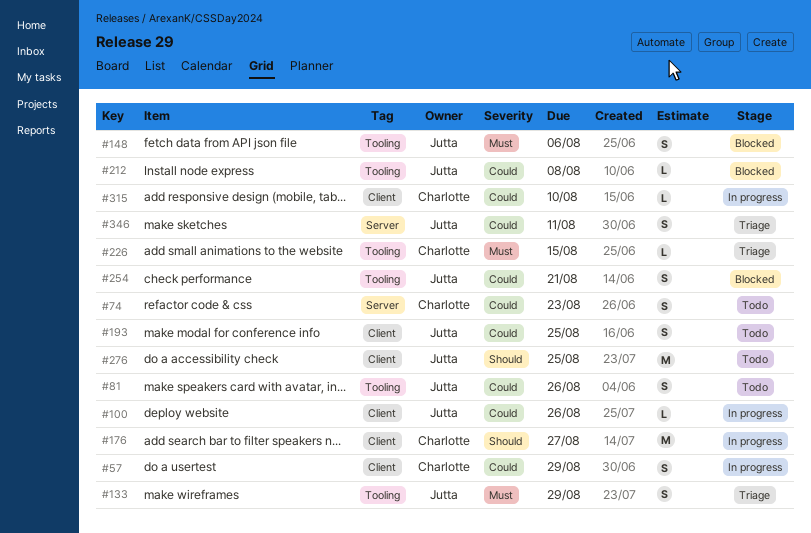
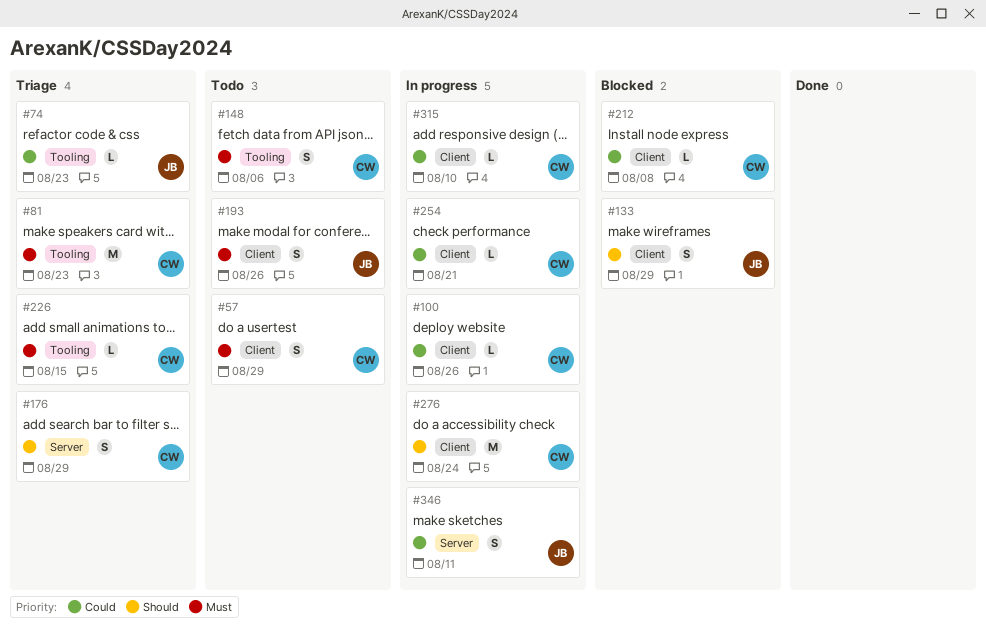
#57, status: In progress -> Todo
#57, priority: Could -> Must
#74, status: Todo -> Triage
#74, owner: Charlotte -> Jutta
#74, label: Server -> Tooling
#74, estimate: S -> L
#81, status: Todo -> Triage
#81, owner: Jutta -> Charlotte
#81, priority: Could -> Must
#81, estimate: S -> M
#81, due: Aug 26 -> Aug 23
#100, owner: Jutta -> Charlotte
#133, status: Triage -> Blocked
#133, priority: Must -> Should
#133, label: Tooling -> Client
#148, status: Blocked -> Todo
#148, owner: Jutta -> Charlotte
#176, status: In progress -> Triage
#176, label: Client -> Server
#176, estimate: M -> S
#176, due: Aug 27 -> Aug 29
#193, priority: Could -> Must
#193, due: Aug 25 -> Aug 26
#212, owner: Jutta -> Charlotte
#212, label: Tooling -> Client
#254, status: Blocked -> In progress
#254, owner: Jutta -> Charlotte
#254, label: Tooling -> Client
#254, estimate: S -> L
#276, status: Todo -> In progress
#276, owner: Jutta -> Charlotte
#276, due: Aug 25 -> Aug 24
#346, status: Triage -> In progress

